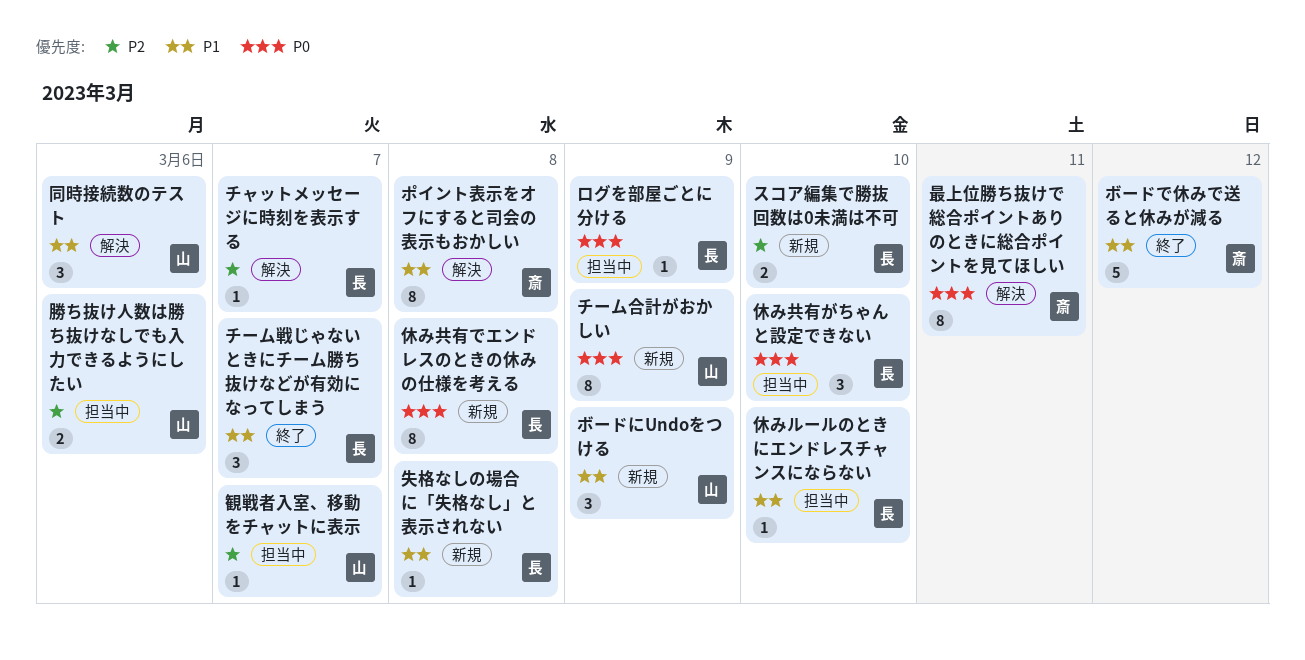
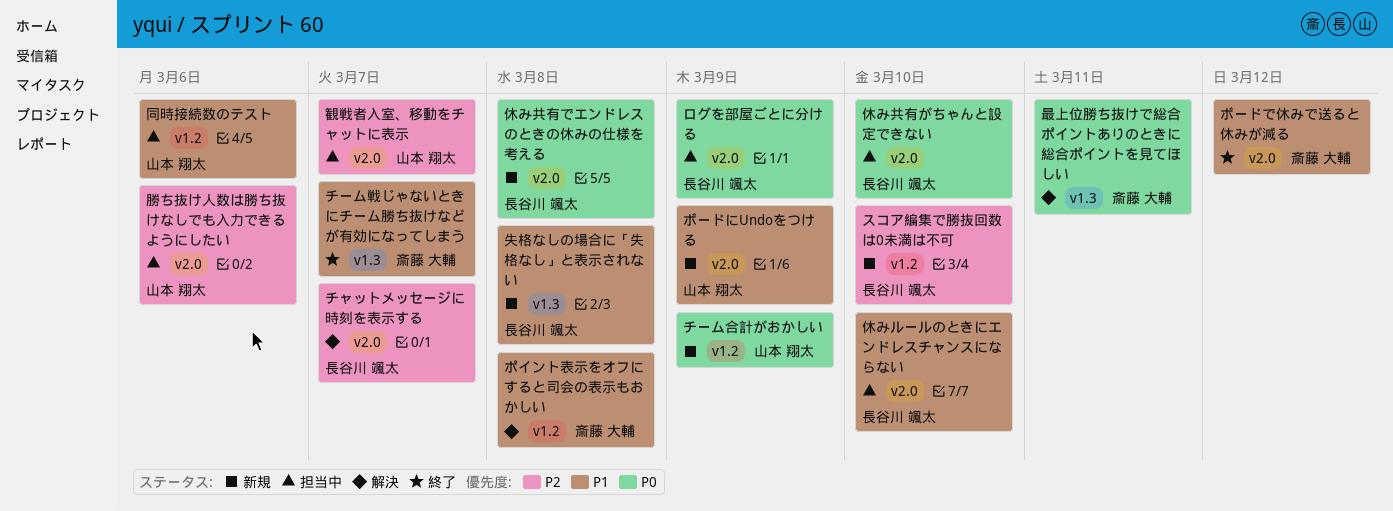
チーム戦じゃないときにチーム勝ち抜けなどが有効になってしまう, owner: 長谷川 颯太 -> 斎藤 大輔
同時接続数のテスト, status: 解決 -> 担当中

